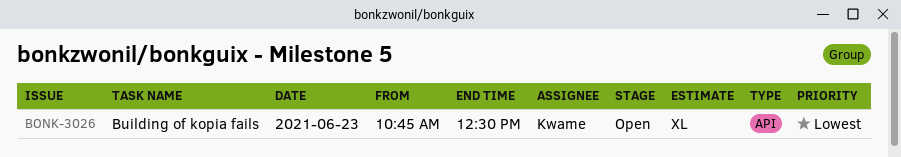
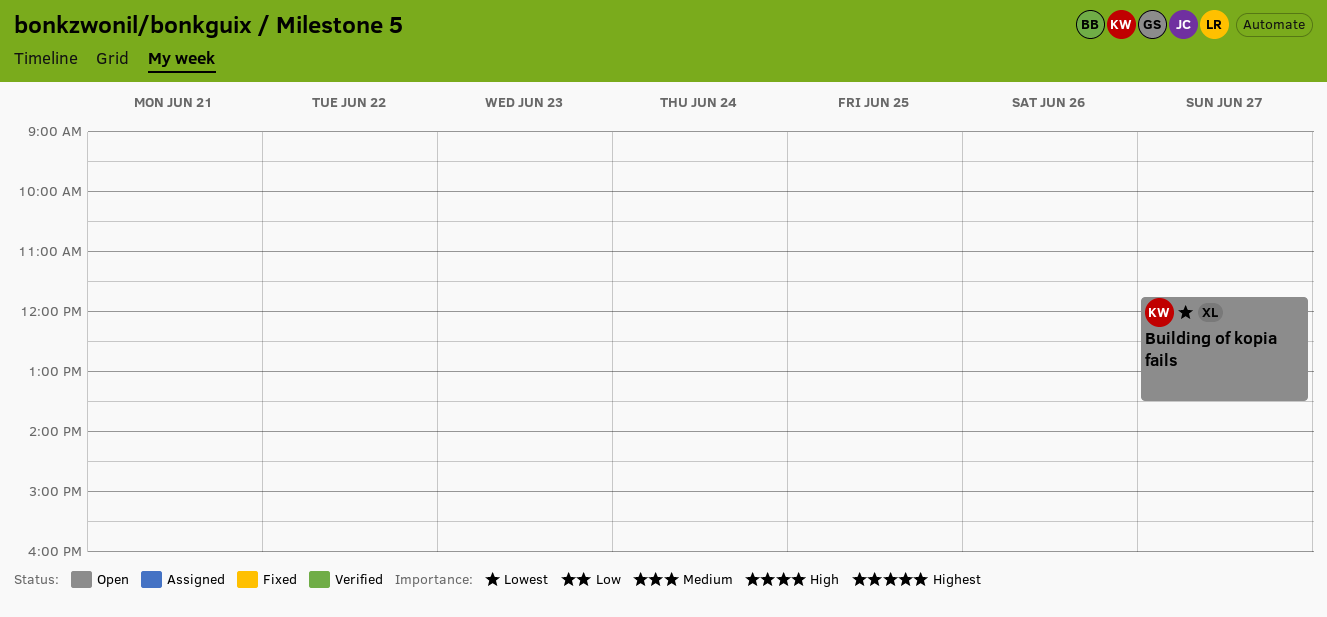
Building of kopia fails, day: Jun 23 -> Jun 27
Building of kopia fails, begins: 10:45 -> 11:45
Building of kopia fails, ends: 12:30 -> 13:30

